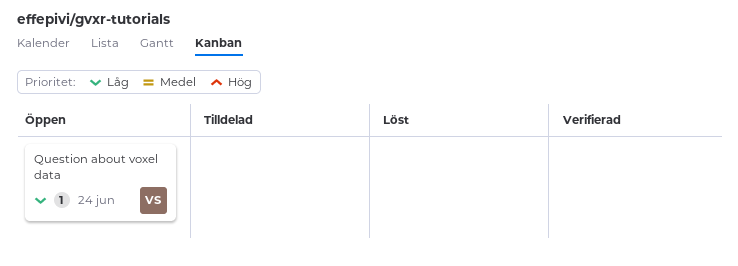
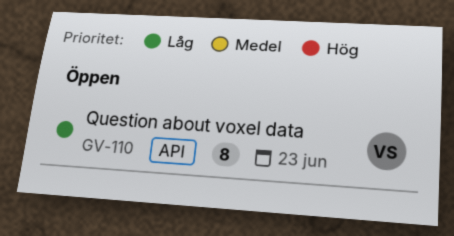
Question about voxel data, estimate: 1 -> 8
Question about voxel data, due: Jun 24 -> Jun 23

